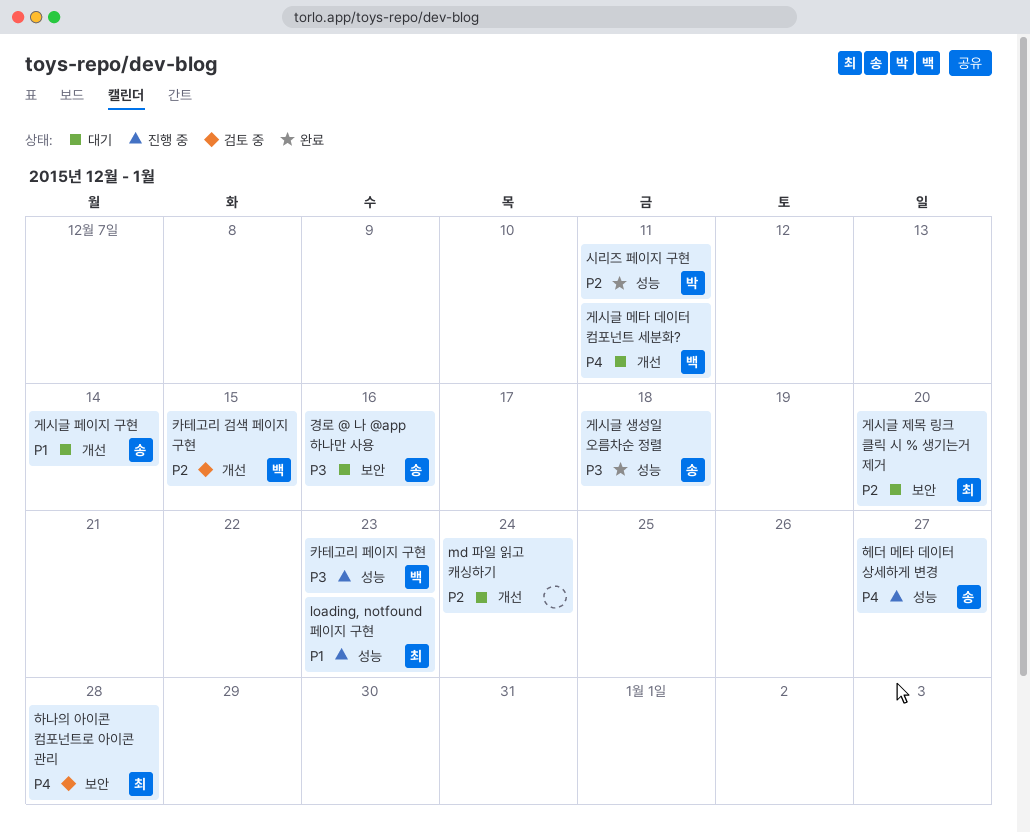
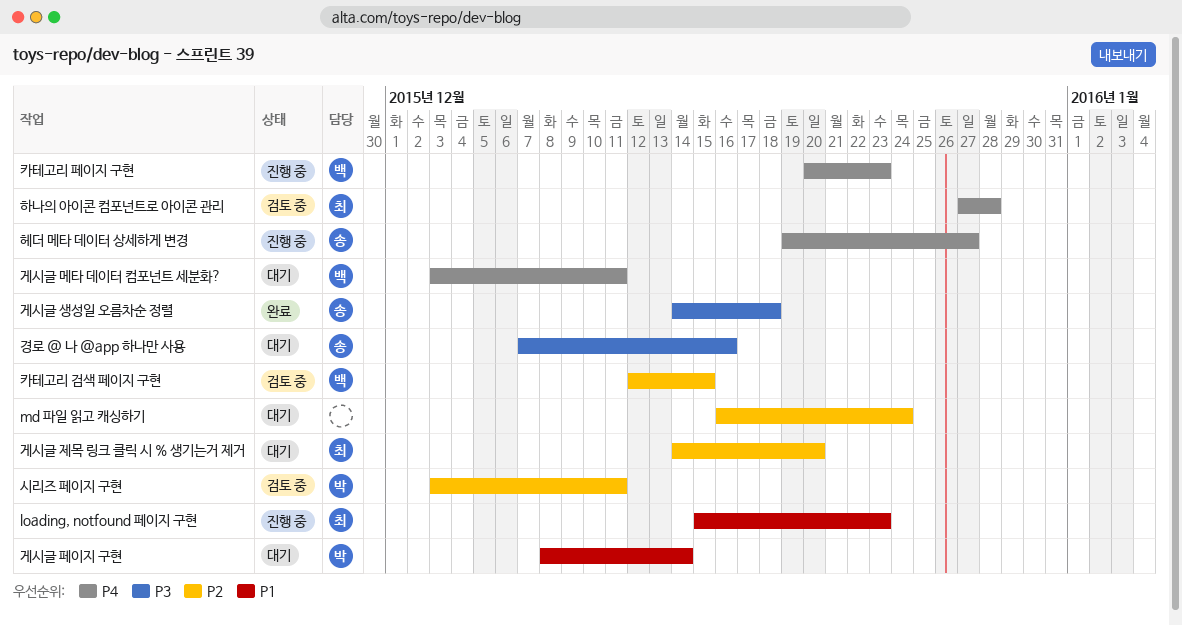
게시글 페이지 구현, owner: 송 -> 박
시리즈 페이지 구현, status: 완료 -> 검토 중
카테고리 페이지 구현, priority: P3 -> P4

